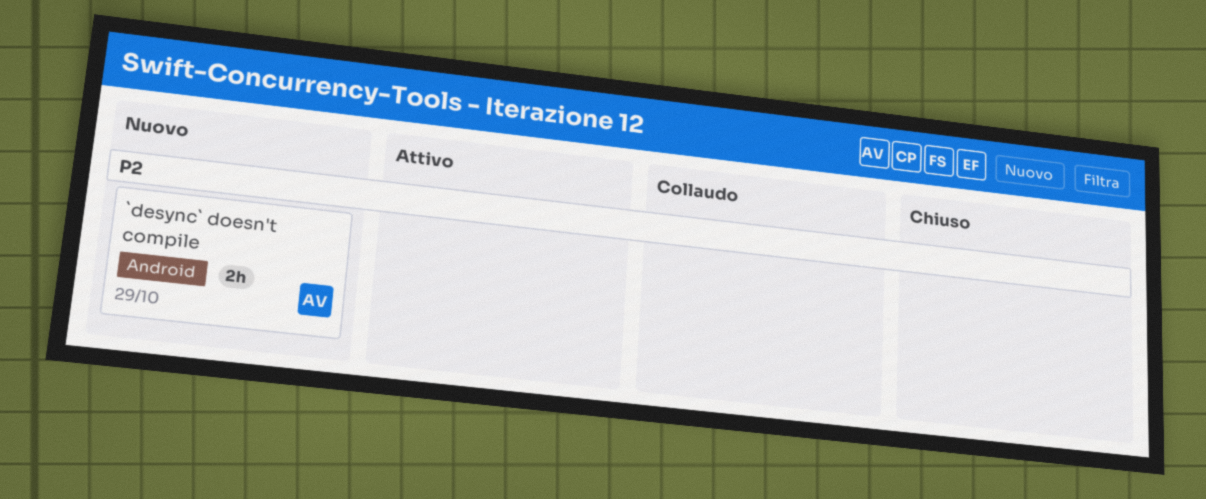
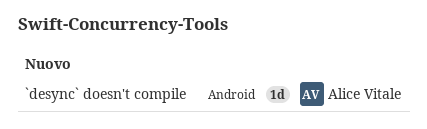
`desync` doesn't compile, estimate: 2h -> 1d

